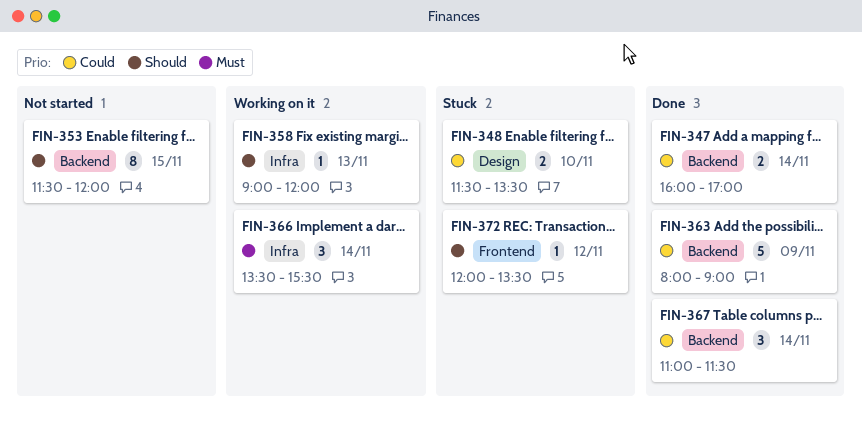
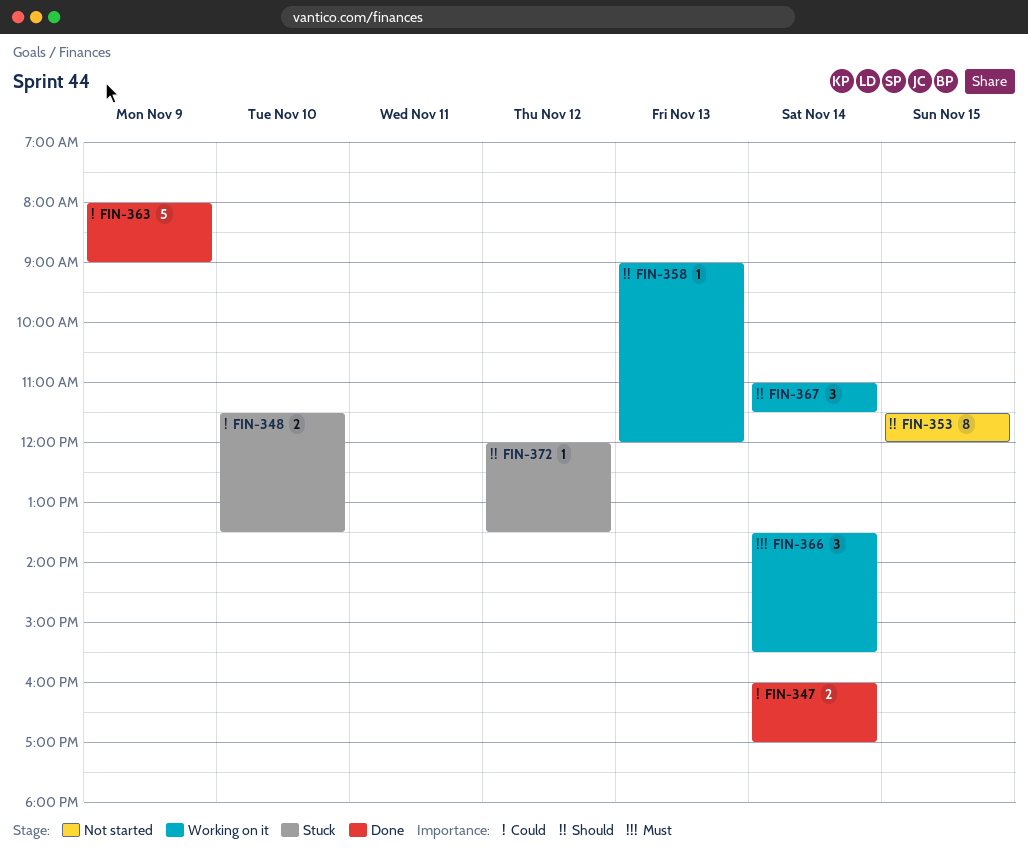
FIN-367, status: Done -> Working on it
FIN-367, priority: Could -> Should

